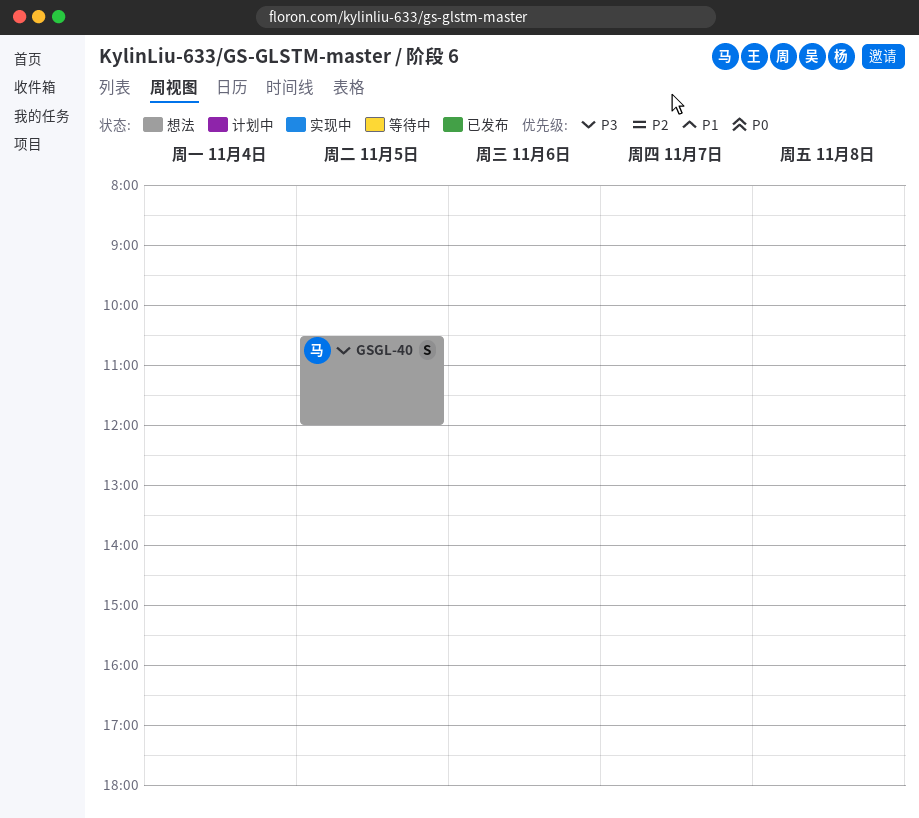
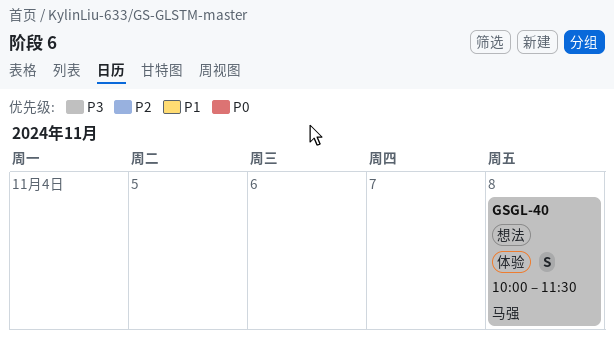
GSGL-40, day: Nov 5 -> Nov 8
GSGL-40, begins: 10:30 -> 10:00
GSGL-40, ends: 12:00 -> 11:30

